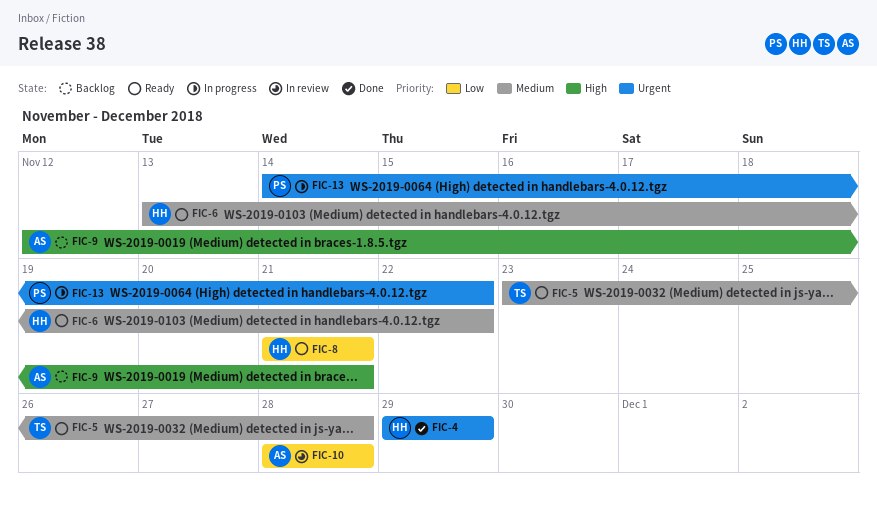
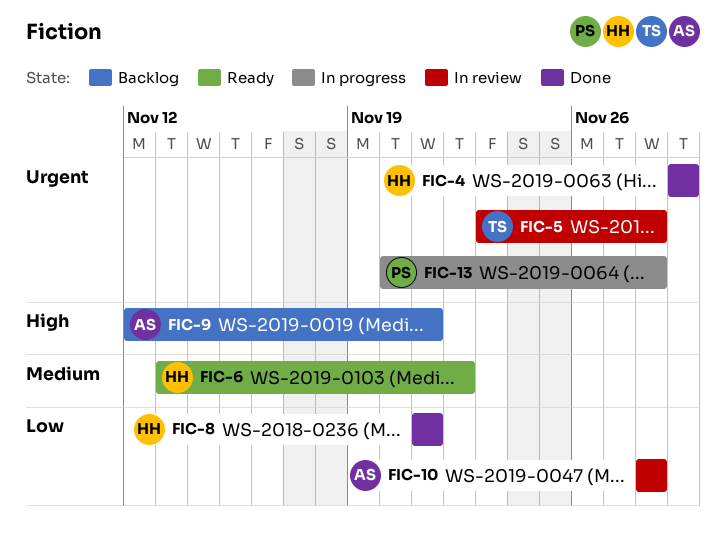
FIC-5, status: Ready -> In review
FIC-5, priority: Medium -> Urgent
FIC-8, status: Ready -> Done
FIC-13, start: Nov 14 -> Nov 20
FIC-13, due: Nov 22 -> Nov 28

